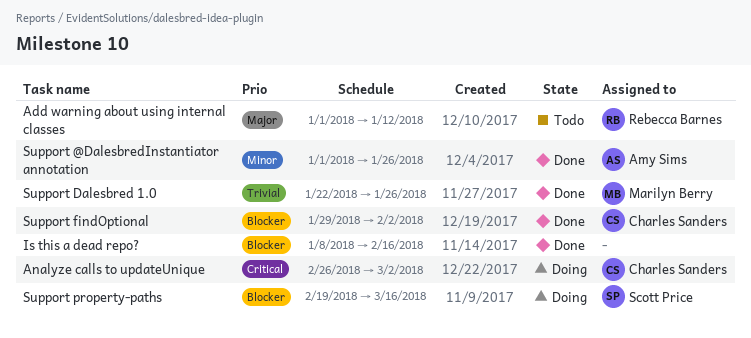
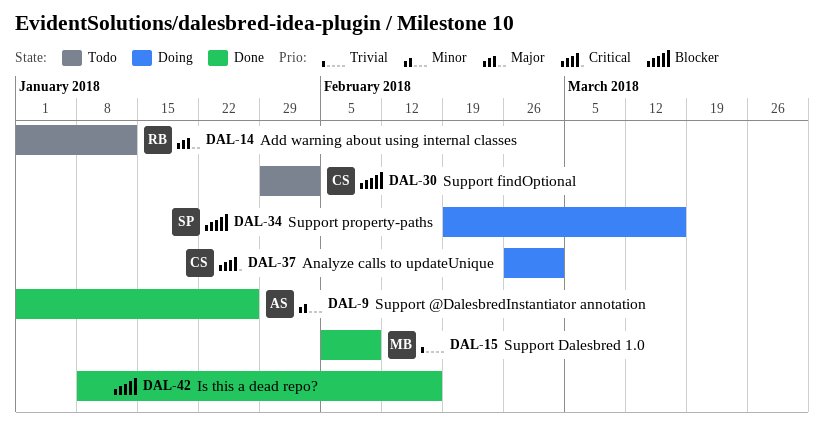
Support Dalesbred 1.0, start: Jan 22 -> Feb 5
Support Dalesbred 1.0, due: Jan 26 -> Feb 9
Support findOptional, status: Done -> Todo

